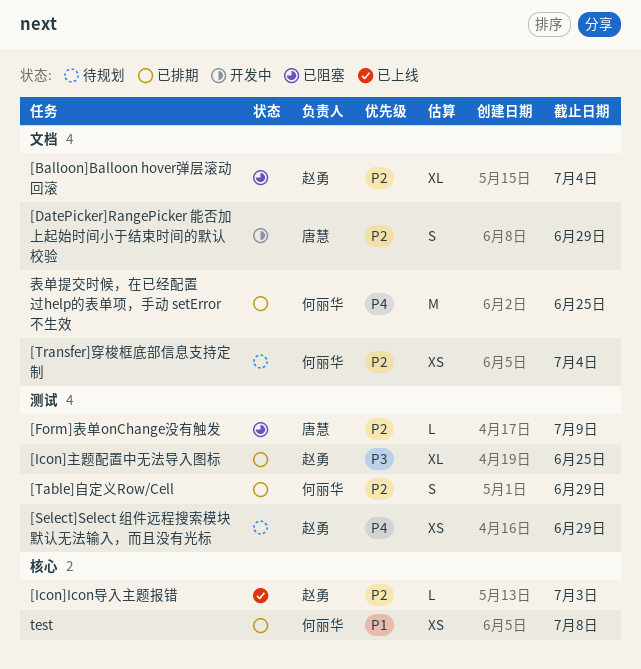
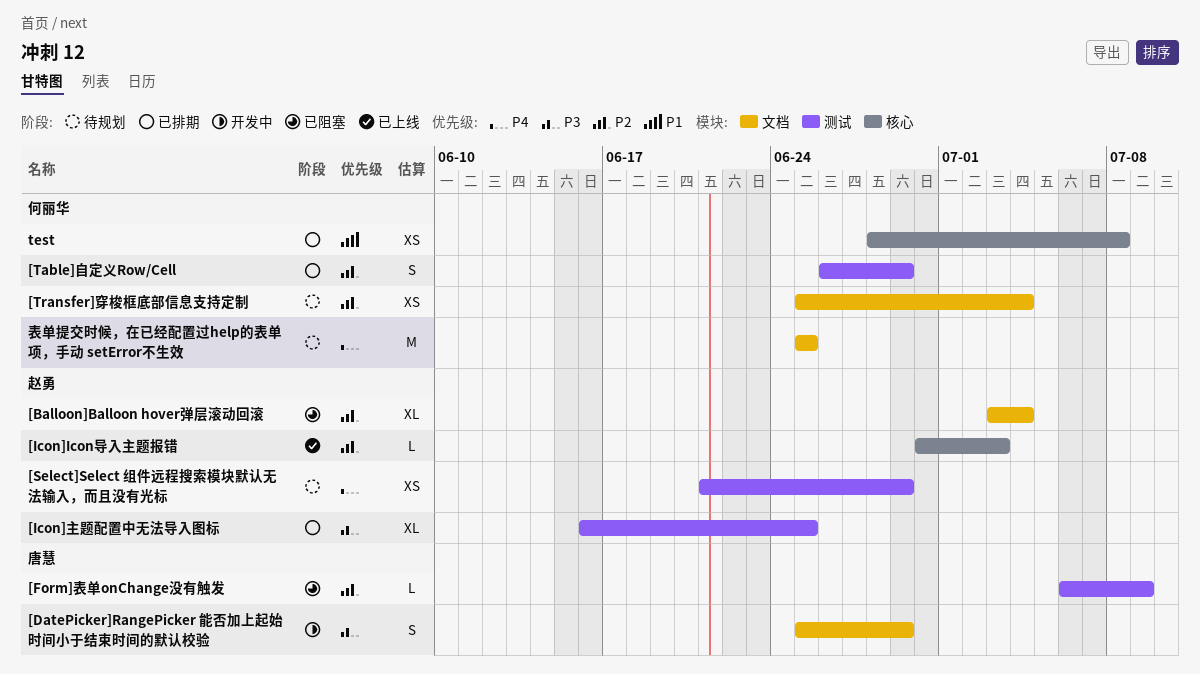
[DatePicker]RangePicker 能否加上起始时间小于结束时间的默认校验, priority: P2 -> P3
表单提交时候，在已经配置过help的表单项，手动 setError不生效, status: 已排期 -> 待规划

